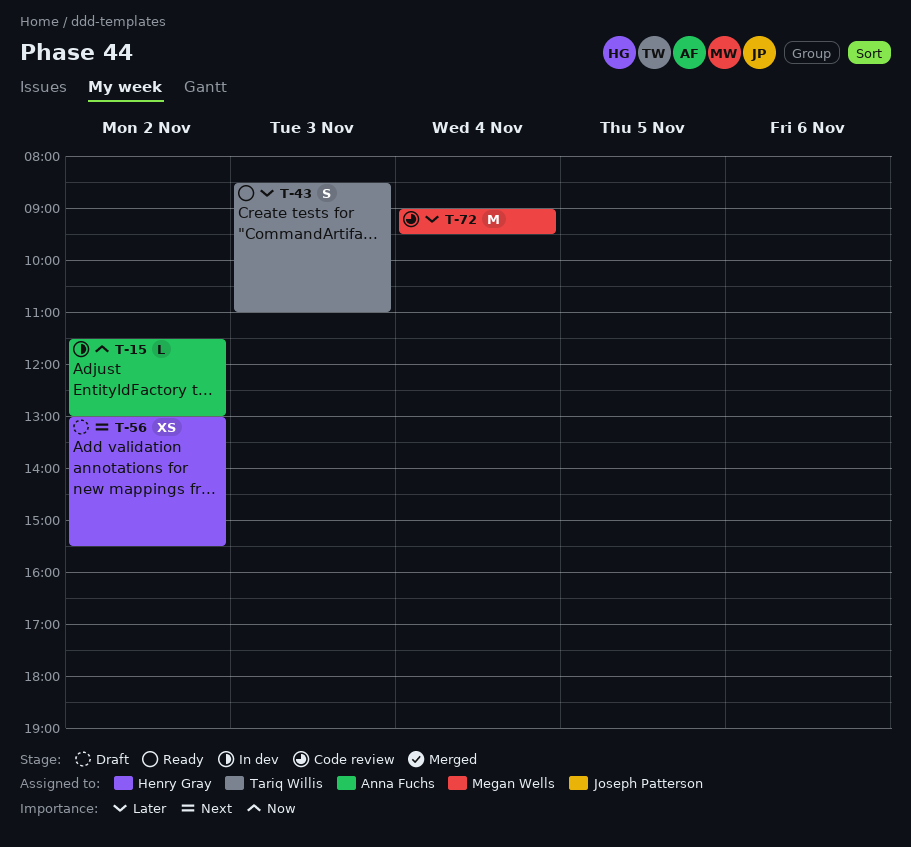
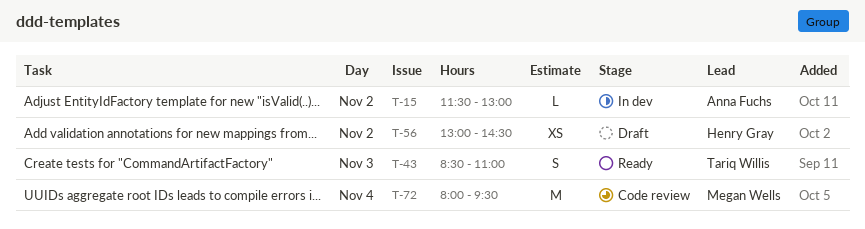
T-56, ends: 15:30 -> 14:30
T-72, begins: 09:00 -> 08:00

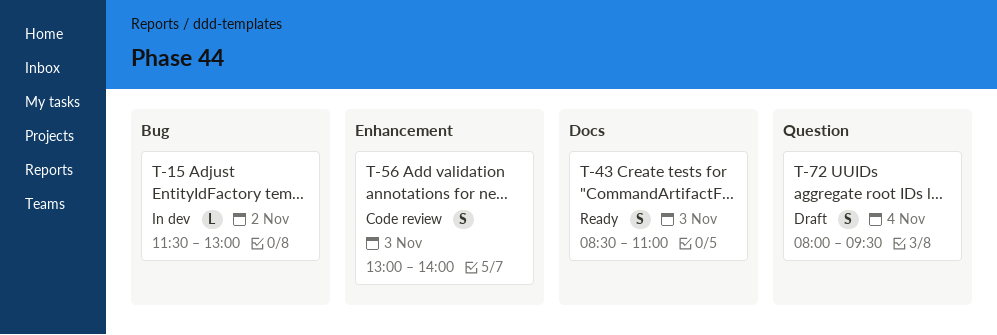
T-56, status: Draft -> Code review
T-56, estimate: XS -> S
T-56, day: Nov 2 -> Nov 3
T-56, ends: 14:30 -> 14:00
T-72, status: Code review -> Draft
T-72, estimate: M -> S

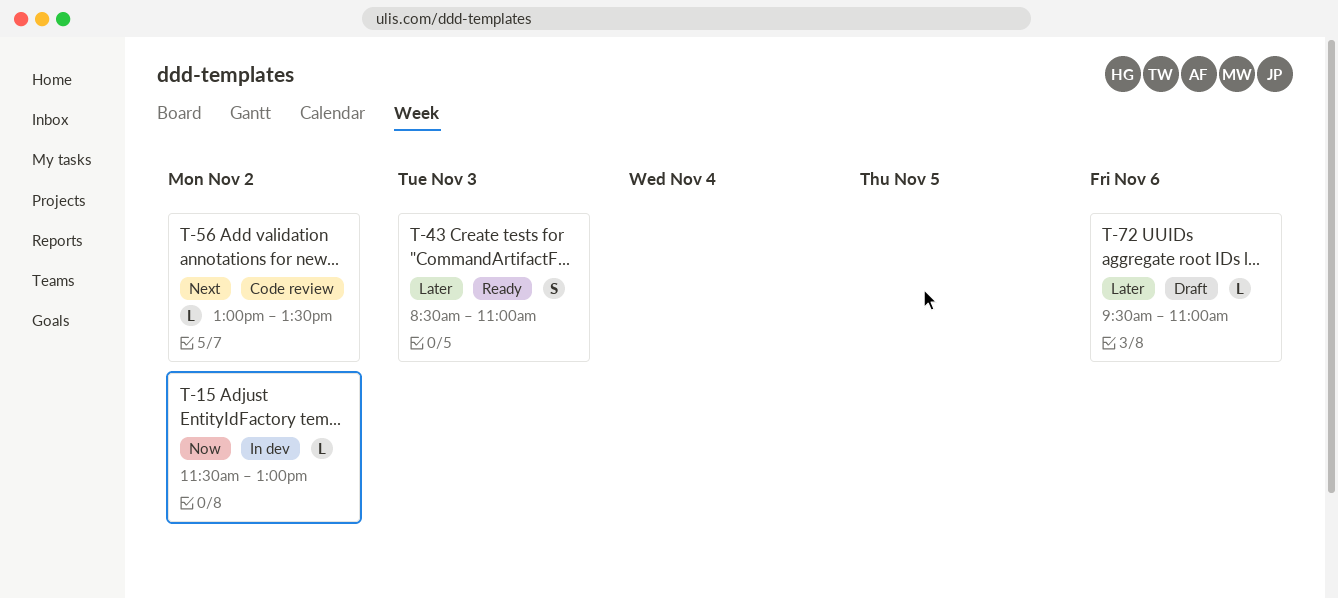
T-56, estimate: S -> L
T-56, day: Nov 3 -> Nov 2
T-56, ends: 14:00 -> 13:30
T-72, estimate: S -> L
T-72, day: Nov 4 -> Nov 6
T-72, begins: 08:00 -> 09:30
T-72, ends: 09:30 -> 11:00

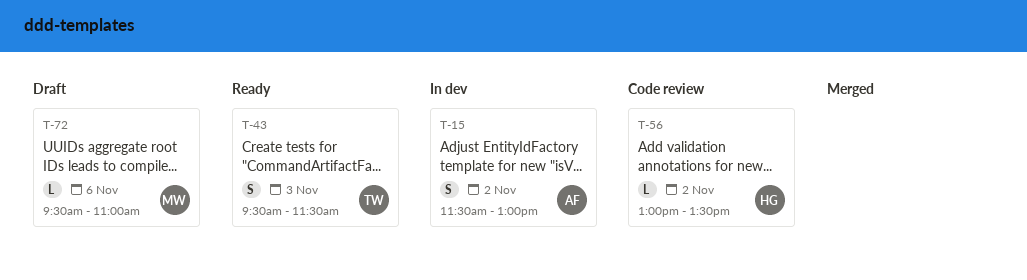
T-15, estimate: L -> S
T-43, begins: 08:30 -> 09:30
T-43, ends: 11:00 -> 11:30

